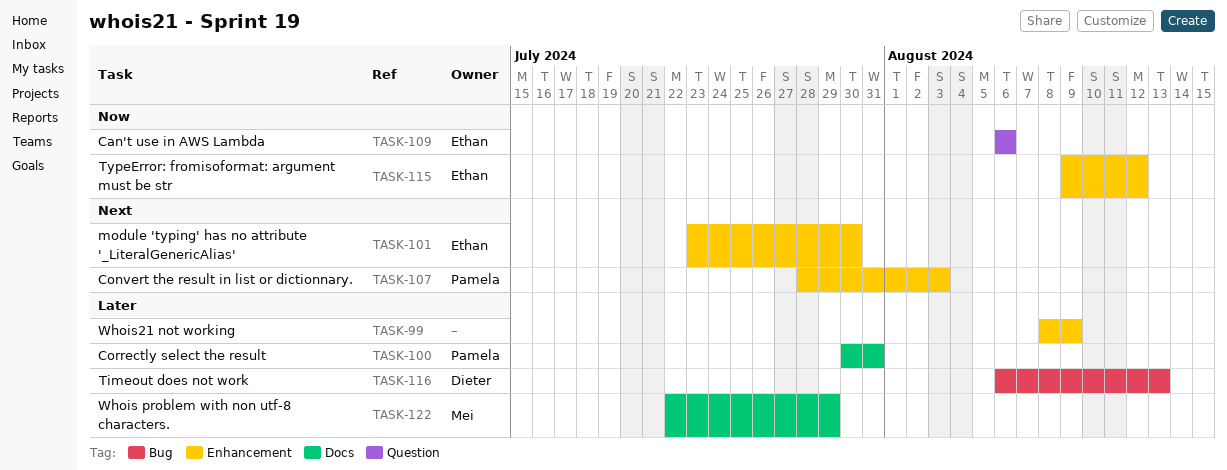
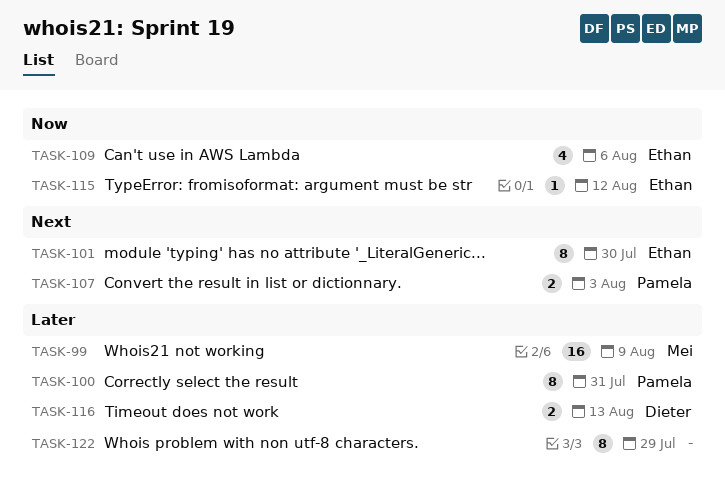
TASK-99, owner: none -> Mei
TASK-122, owner: Mei -> none

